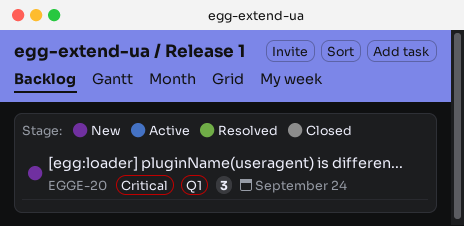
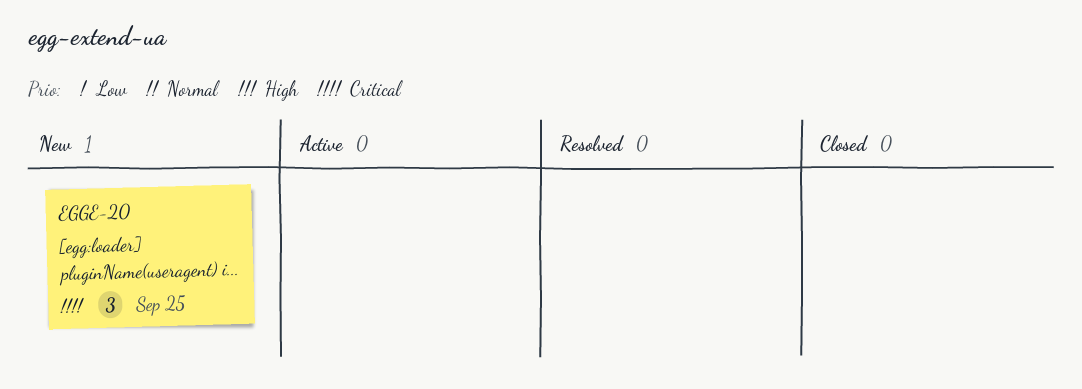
EGGE-20, due: Sep 24 -> Sep 25

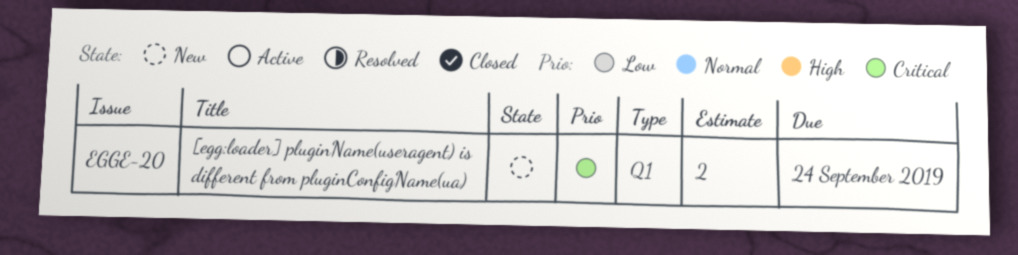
EGGE-20, estimate: 3 -> 2
EGGE-20, due: Sep 25 -> Sep 24

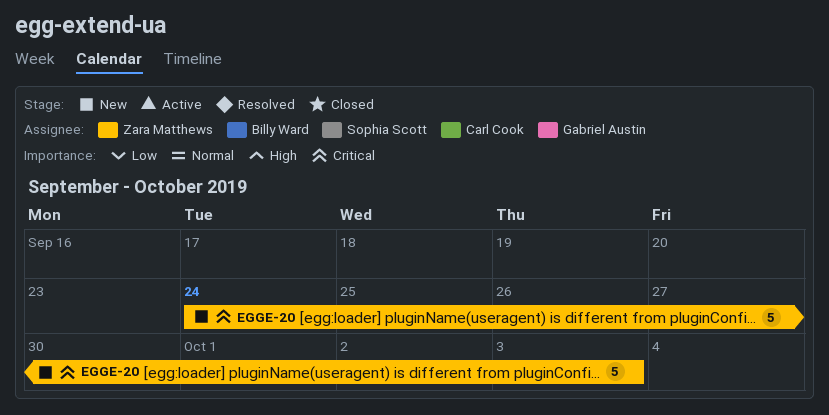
EGGE-20, estimate: 2 -> 5
EGGE-20, due: Sep 24 -> Oct 3

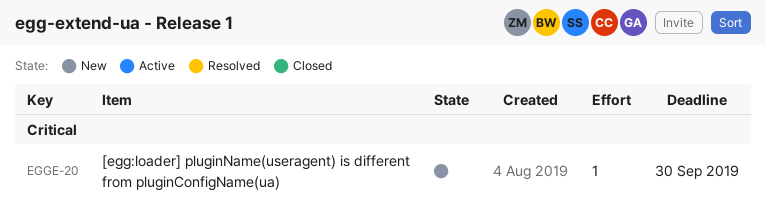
EGGE-20, estimate: 5 -> 1
EGGE-20, due: Oct 3 -> Sep 30

